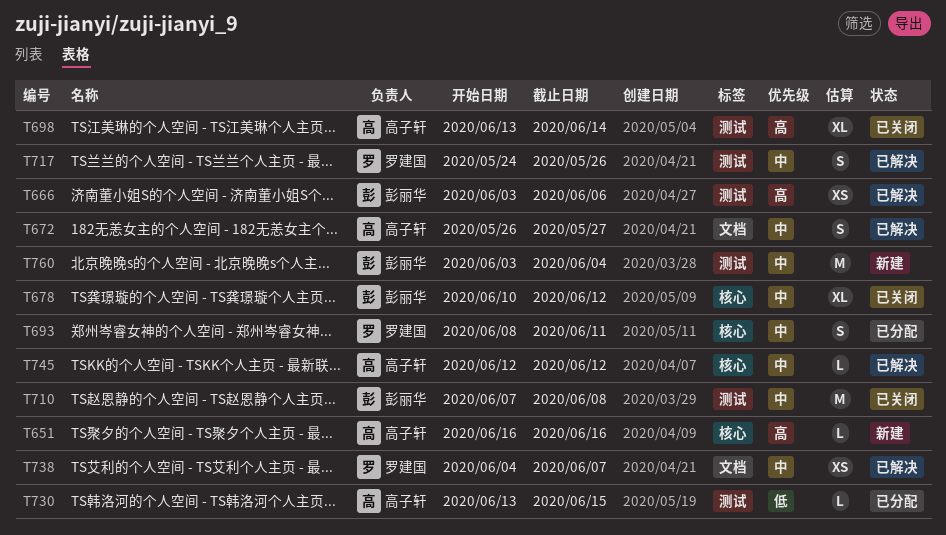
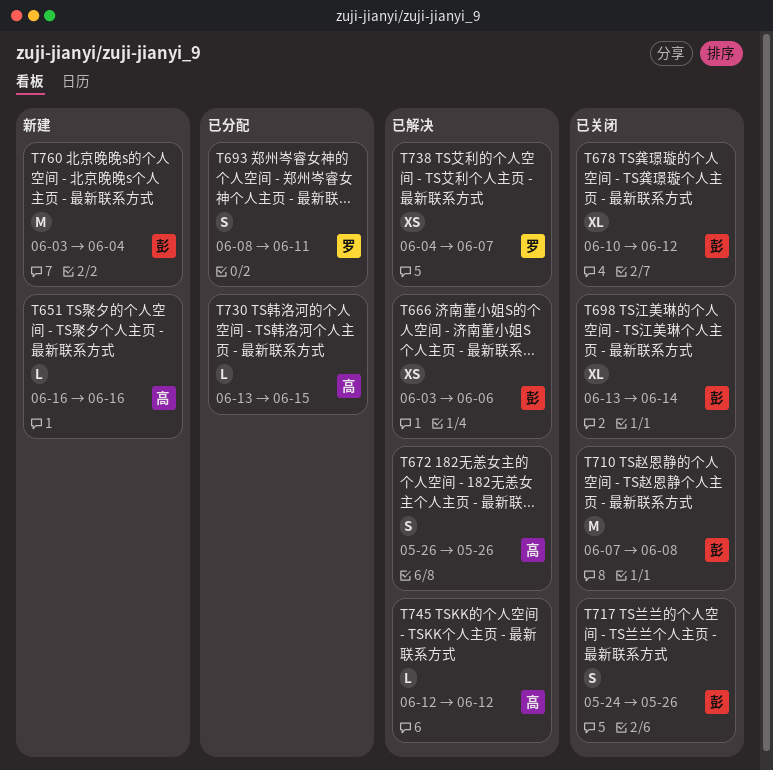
T672, due: May 27 -> May 26
T698, owner: 高子轩 -> 彭丽华
T717, status: 已解决 -> 已关闭
T717, owner: 罗建国 -> 彭丽华

